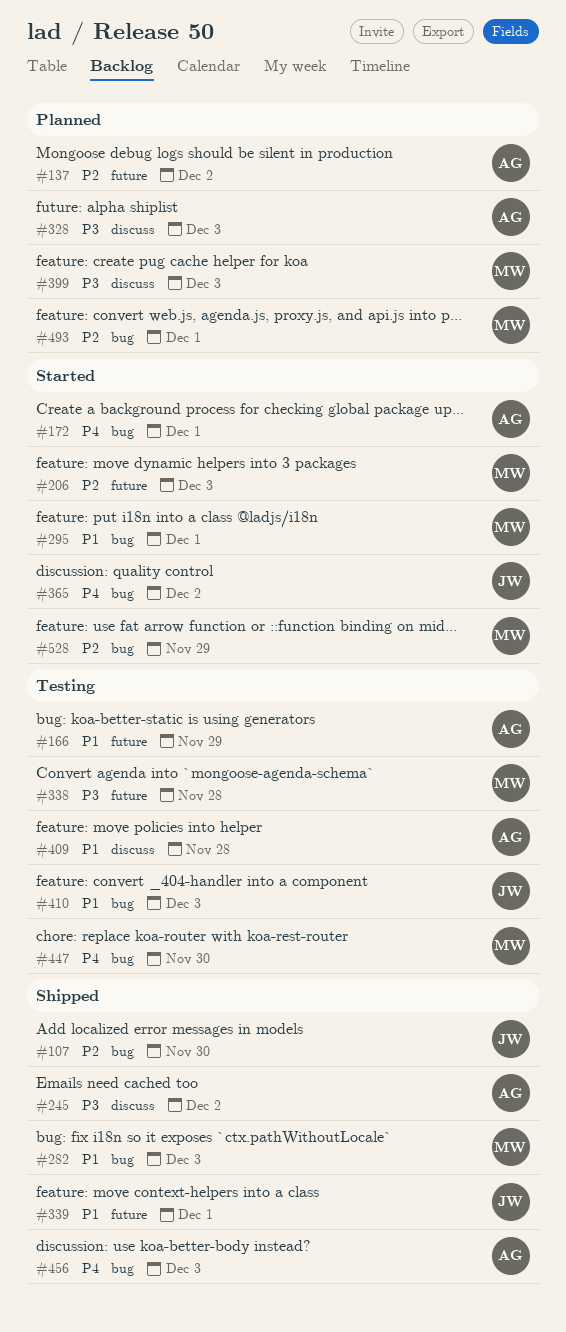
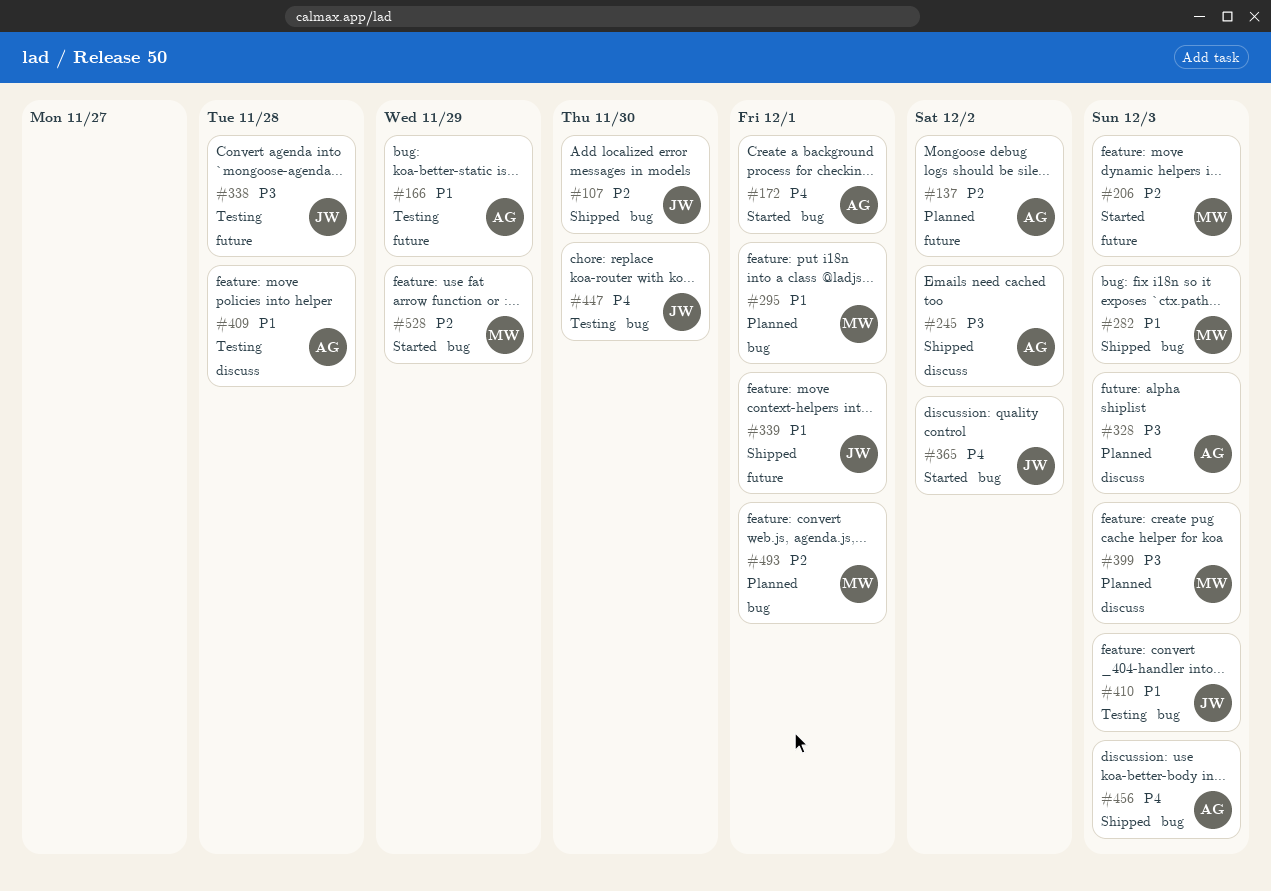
#295, status: Started -> Planned
#338, owner: MW -> JW
#447, owner: MW -> JW

